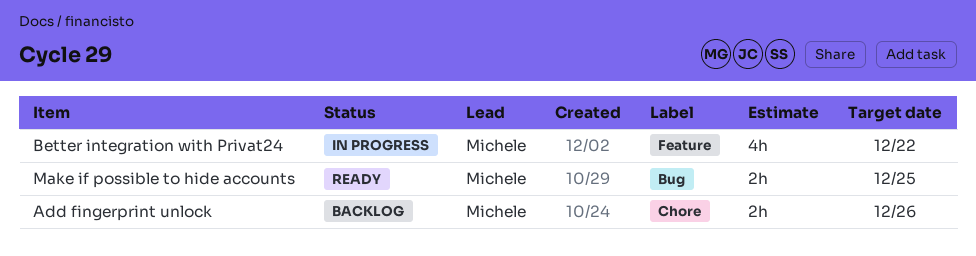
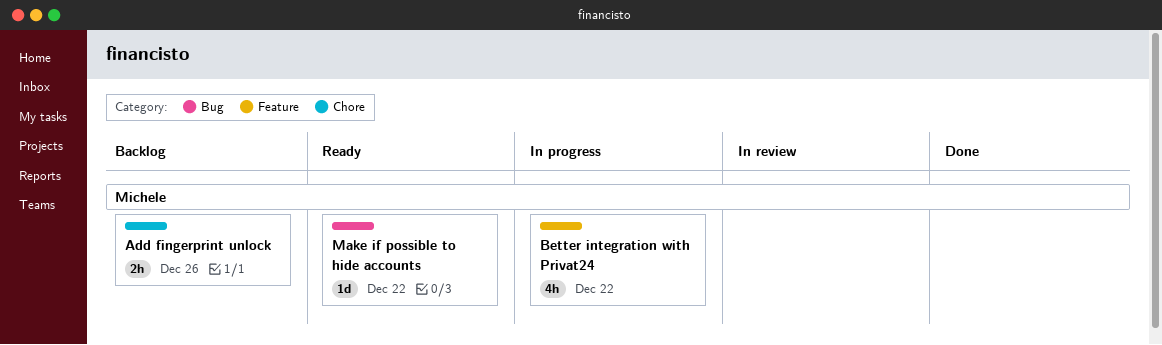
Make if possible to hide accounts, estimate: 2h -> 1d
Make if possible to hide accounts, due: Dec 25 -> Dec 22

